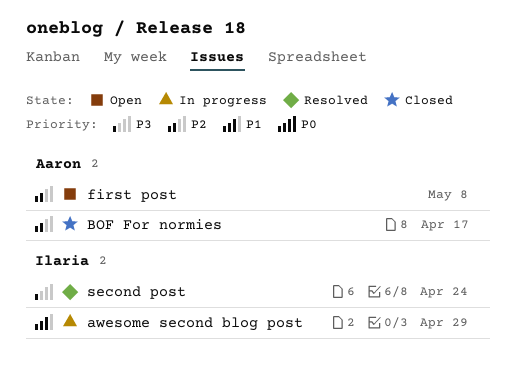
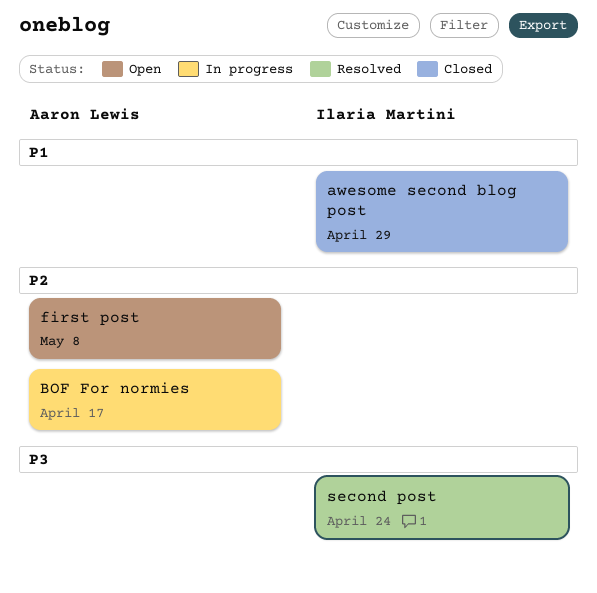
awesome second blog post, status: In progress -> Closed
BOF For normies, status: Closed -> In progress

